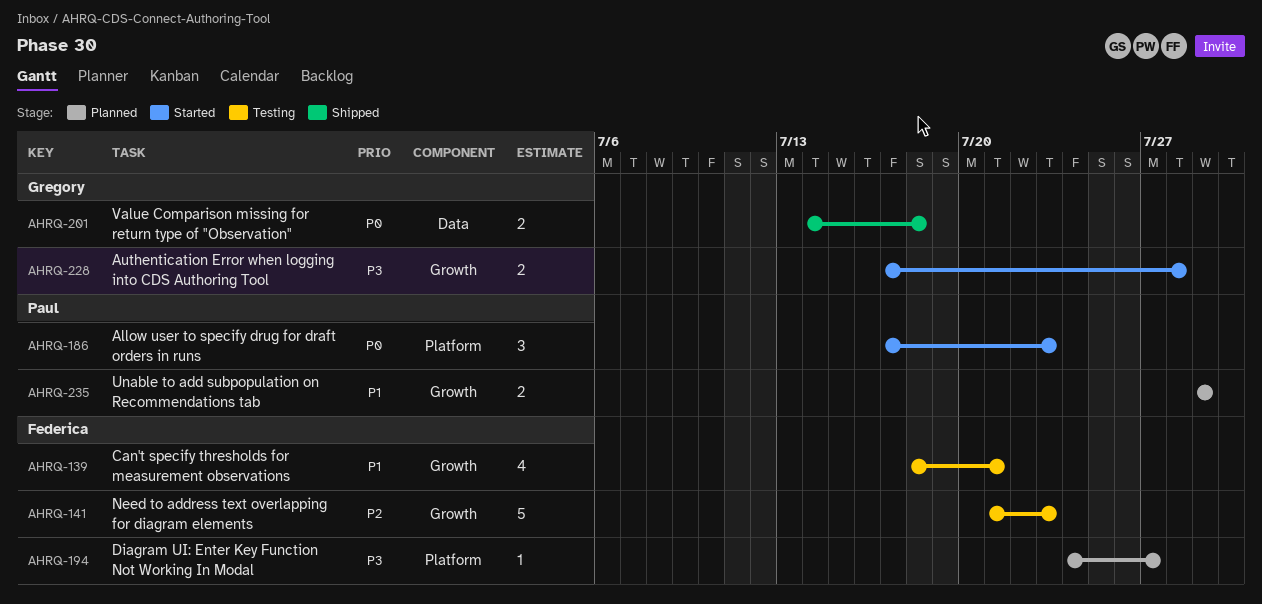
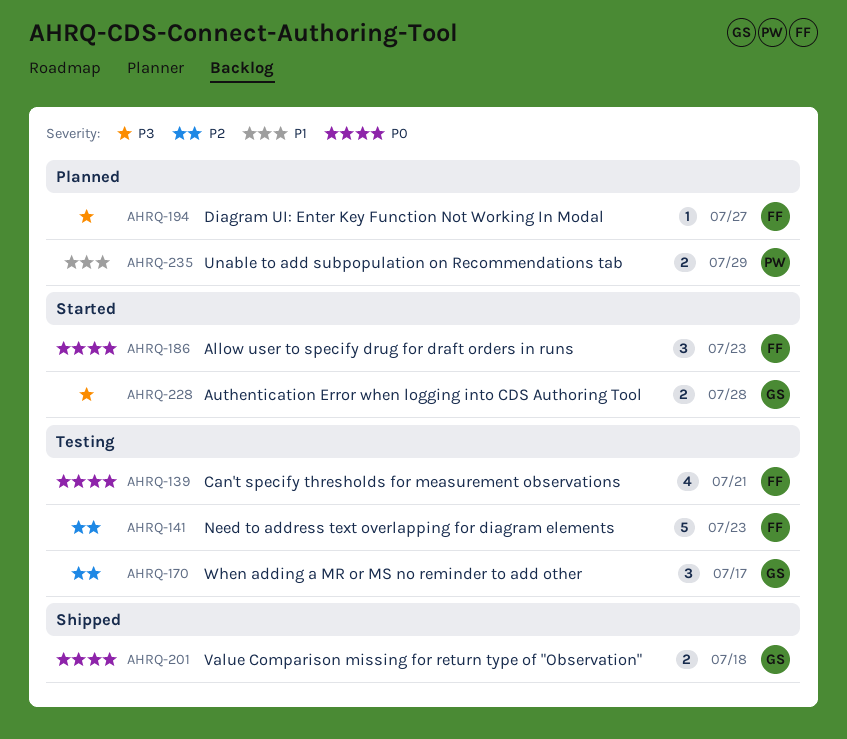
AHRQ-139, priority: P1 -> P0
AHRQ-170: none -> present
AHRQ-186, owner: Paul -> Federica

